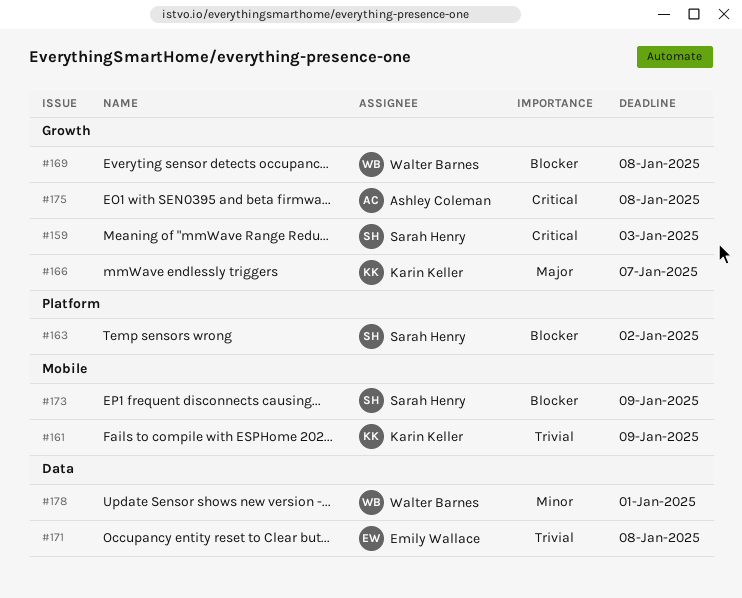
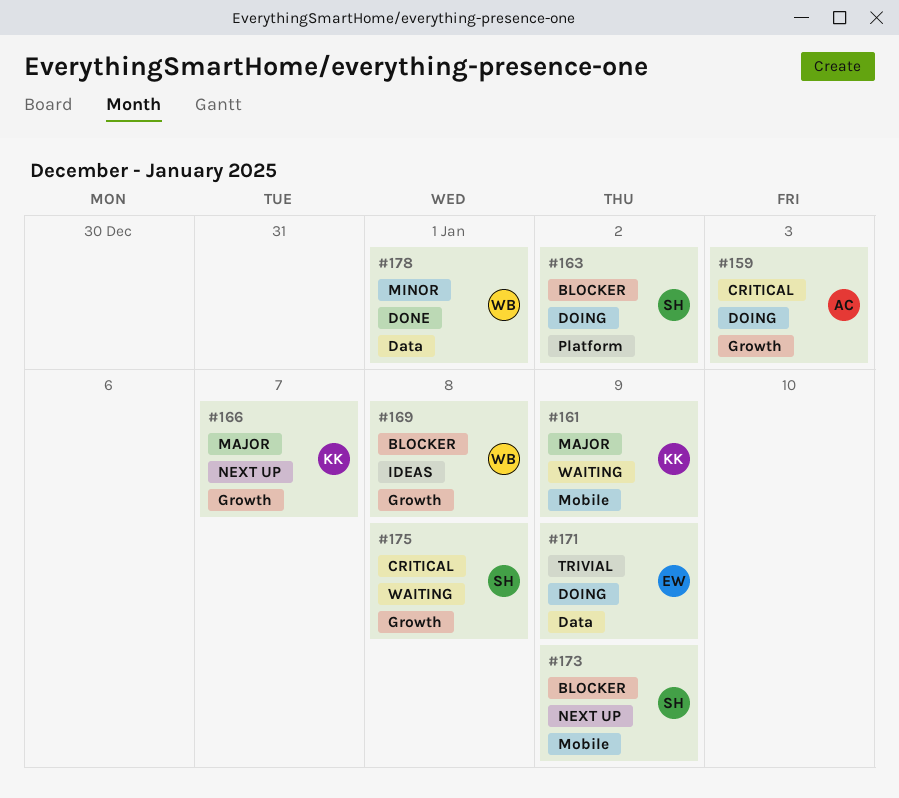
#159, owner: Sarah Henry -> Ashley Coleman
#161, priority: Trivial -> Major
#171, due: Jan 8 -> Jan 9
#175, owner: Ashley Coleman -> Sarah Henry

